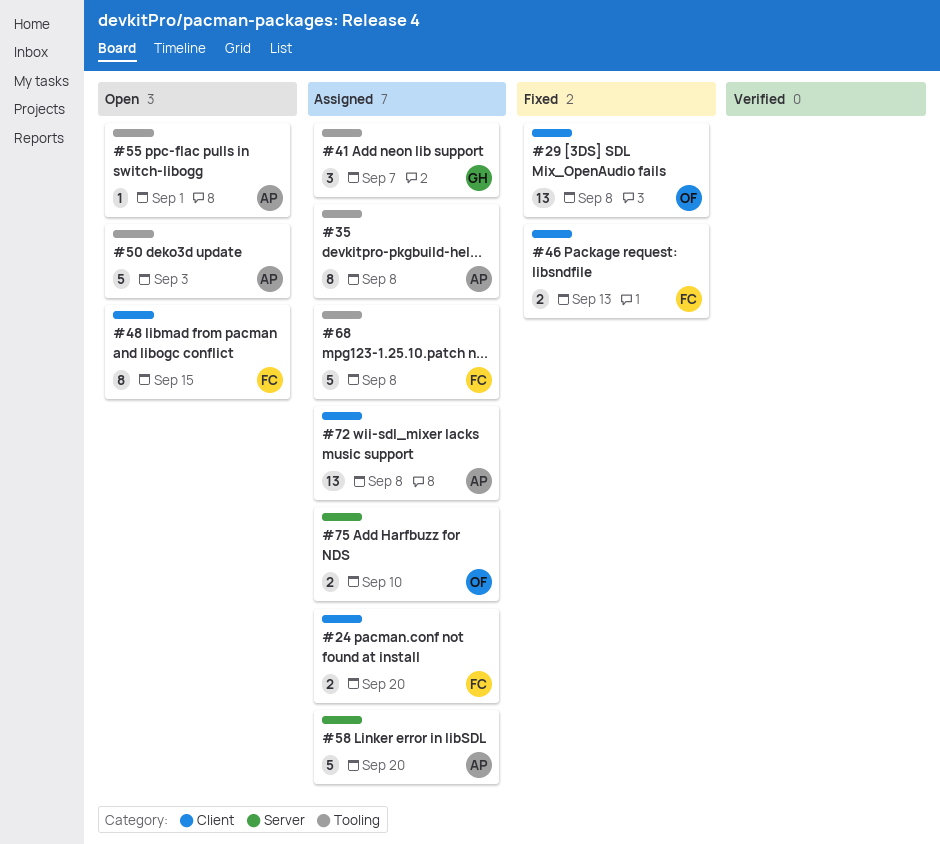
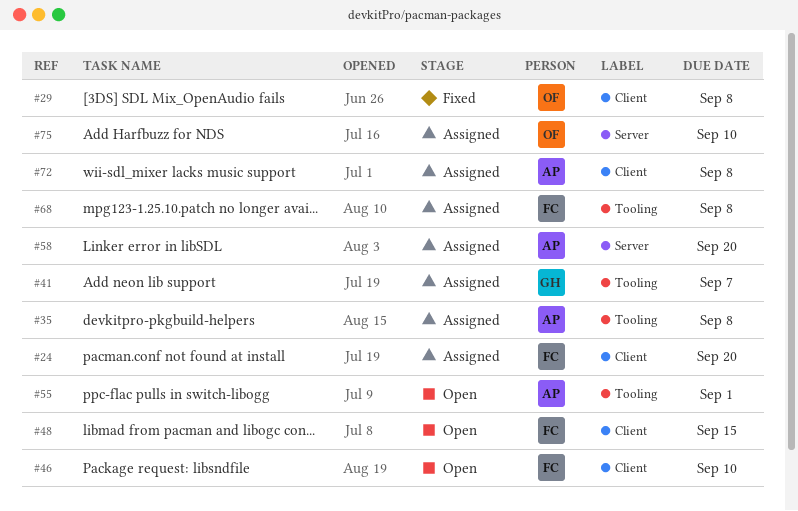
#46, status: Fixed -> Open
#46, due: Sep 13 -> Sep 10
#50: present -> none

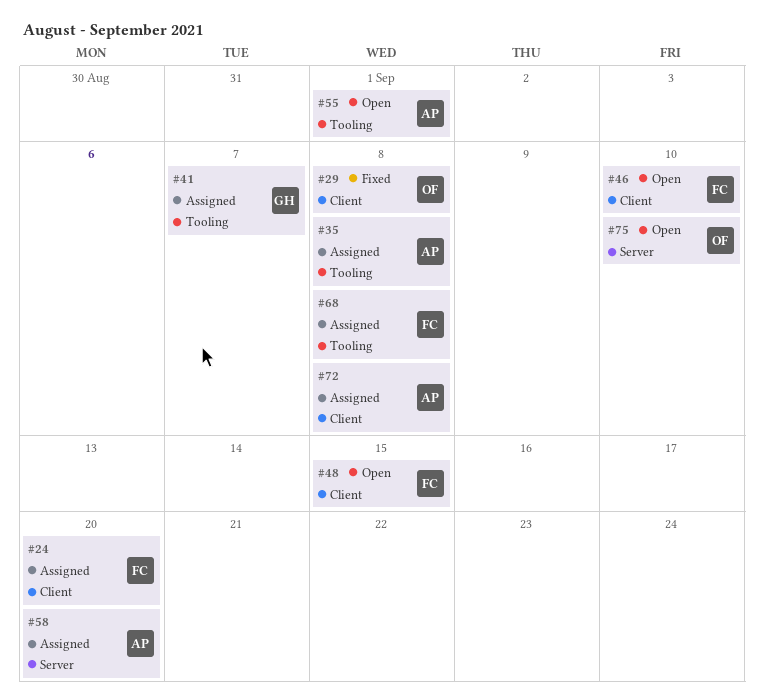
#75, status: Assigned -> Open

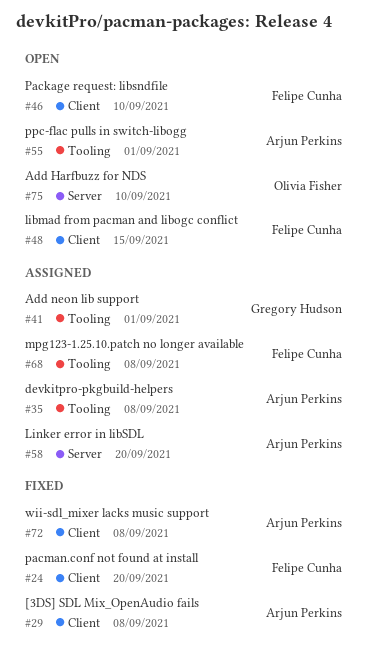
#24, status: Assigned -> Fixed
#29, owner: Olivia Fisher -> Arjun Perkins
#41, due: Sep 7 -> Sep 1
#72, status: Assigned -> Fixed

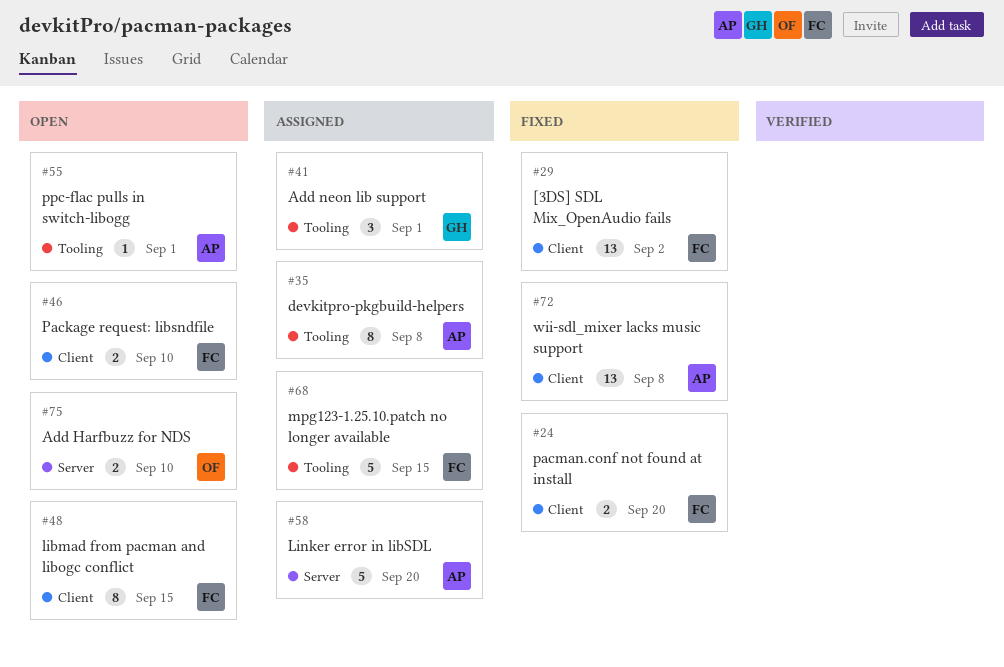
#29, owner: Arjun Perkins -> Felipe Cunha
#29, due: Sep 8 -> Sep 2
#68, due: Sep 8 -> Sep 15

